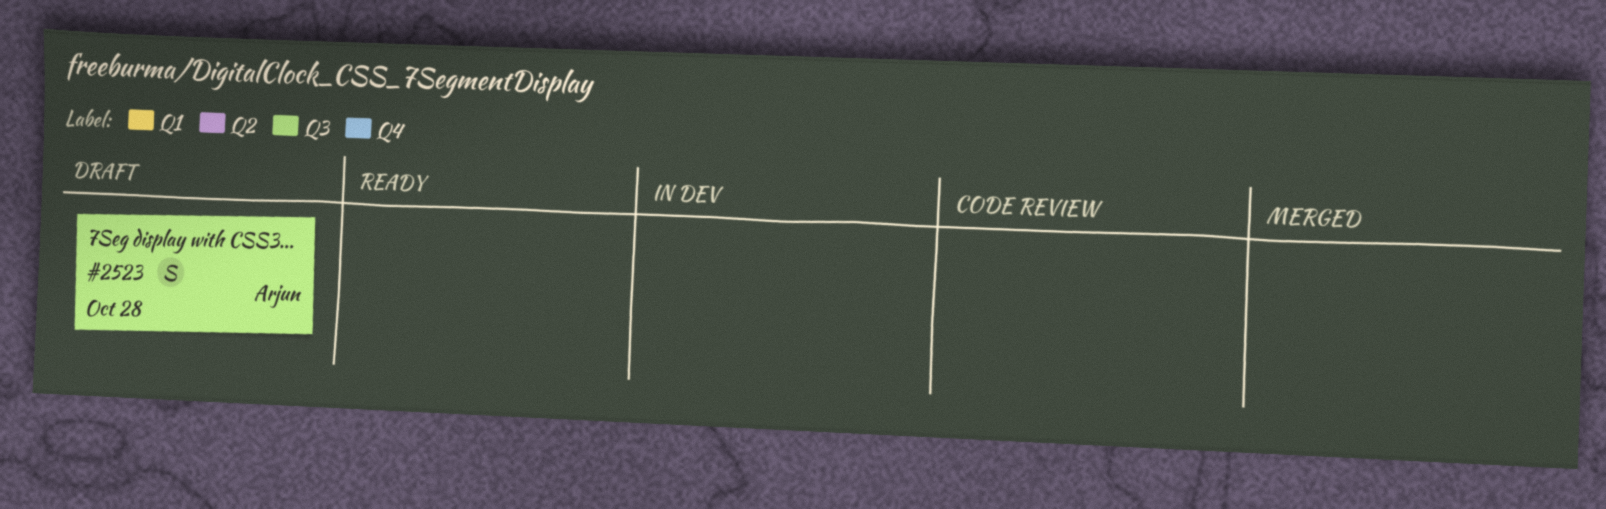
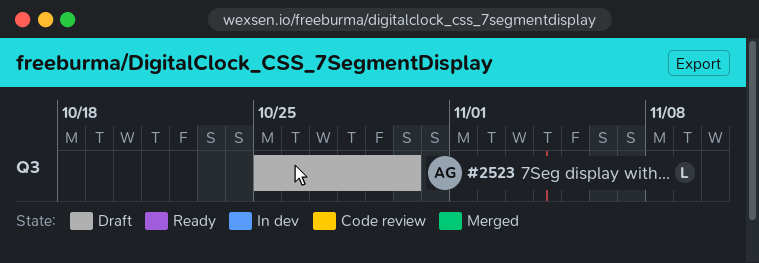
#2523, estimate: S -> L
#2523, due: Oct 28 -> Oct 30

